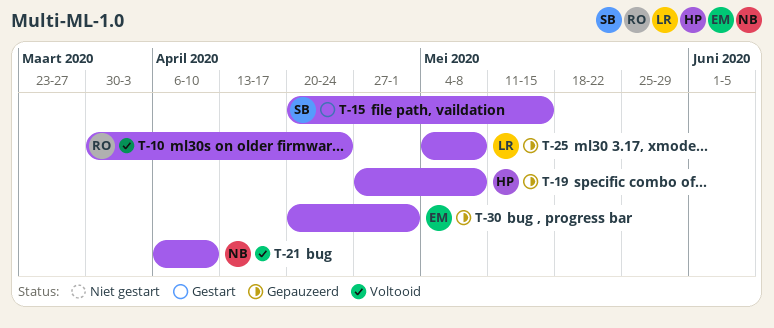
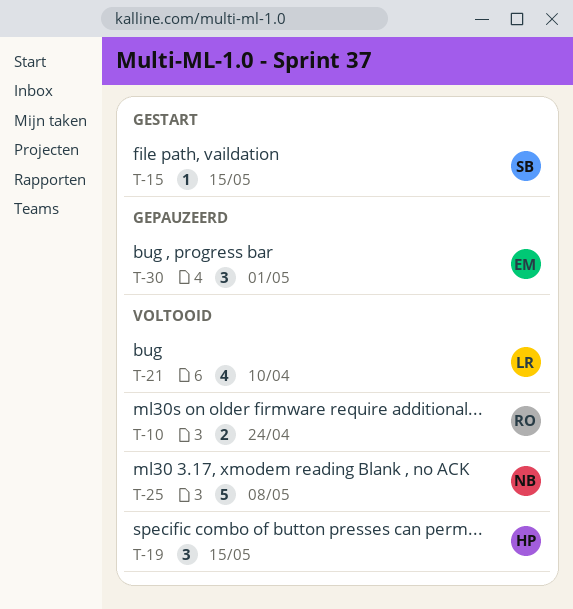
T-19, status: Gepauzeerd -> Voltooid
T-19, due: May 8 -> May 15
T-21, owner: NB -> LR
T-25, status: Gepauzeerd -> Voltooid
T-25, owner: LR -> NB

